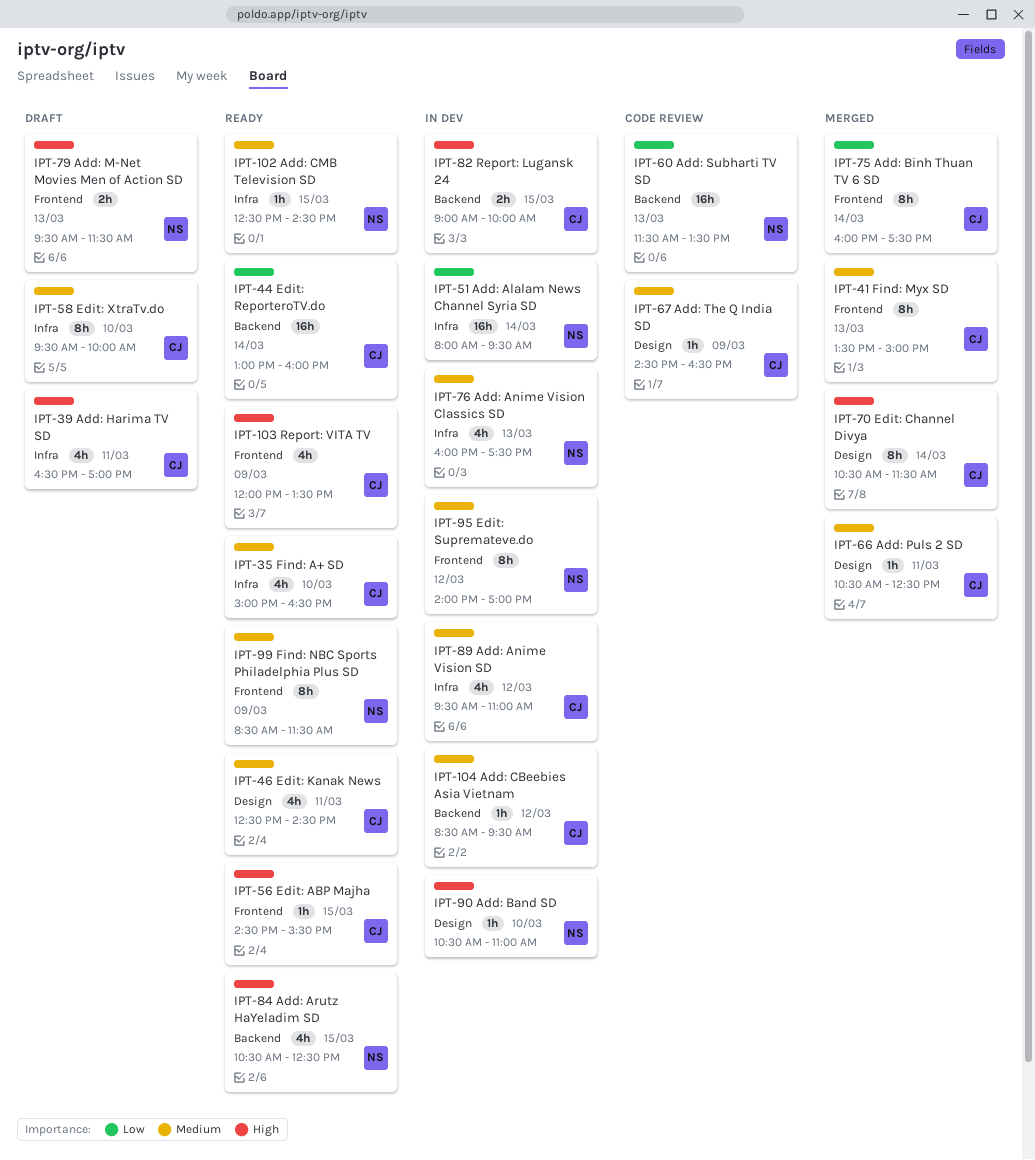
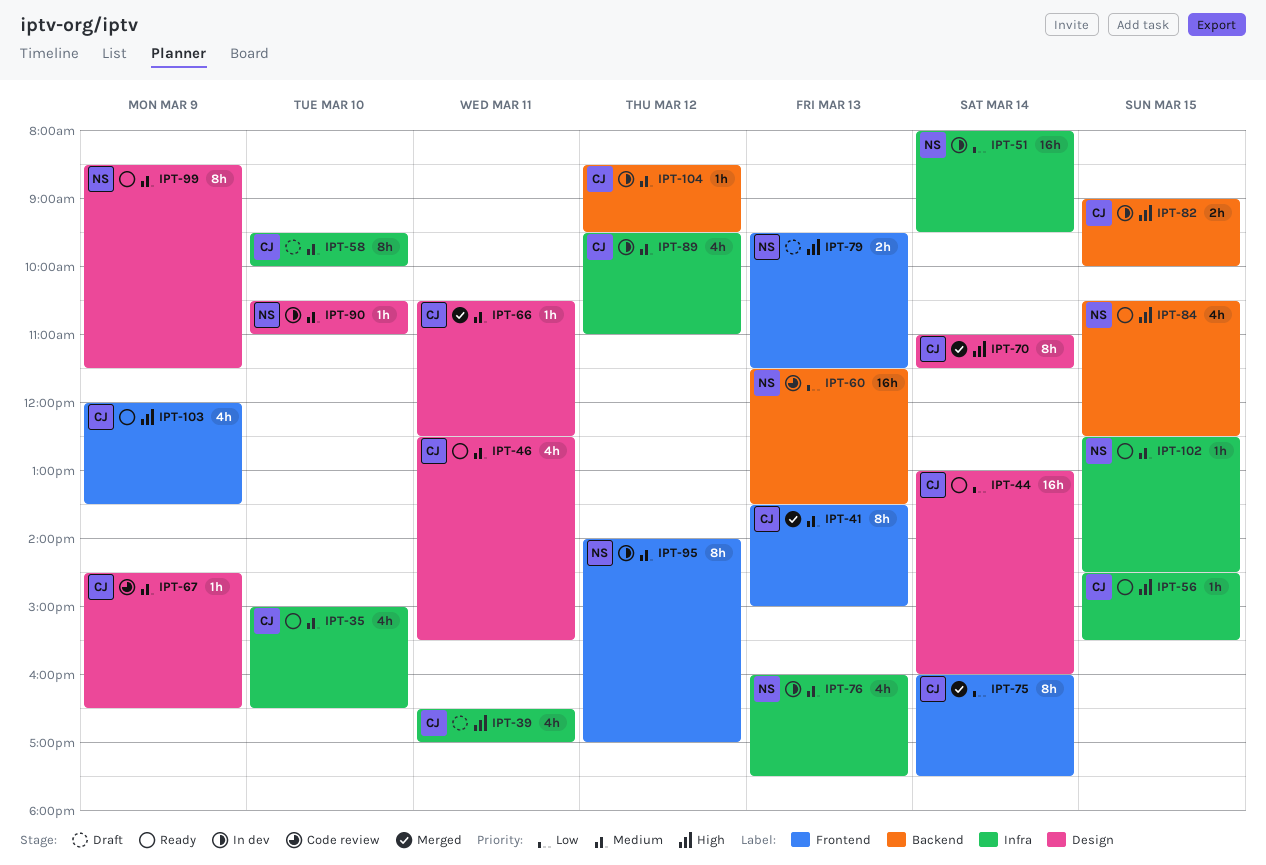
IPT-44, label: Backend -> Design
IPT-46, ends: 14:30 -> 15:30
IPT-56, label: Frontend -> Infra
IPT-70, begins: 10:30 -> 11:00
IPT-90, priority: High -> Medium
IPT-99, label: Frontend -> Design

